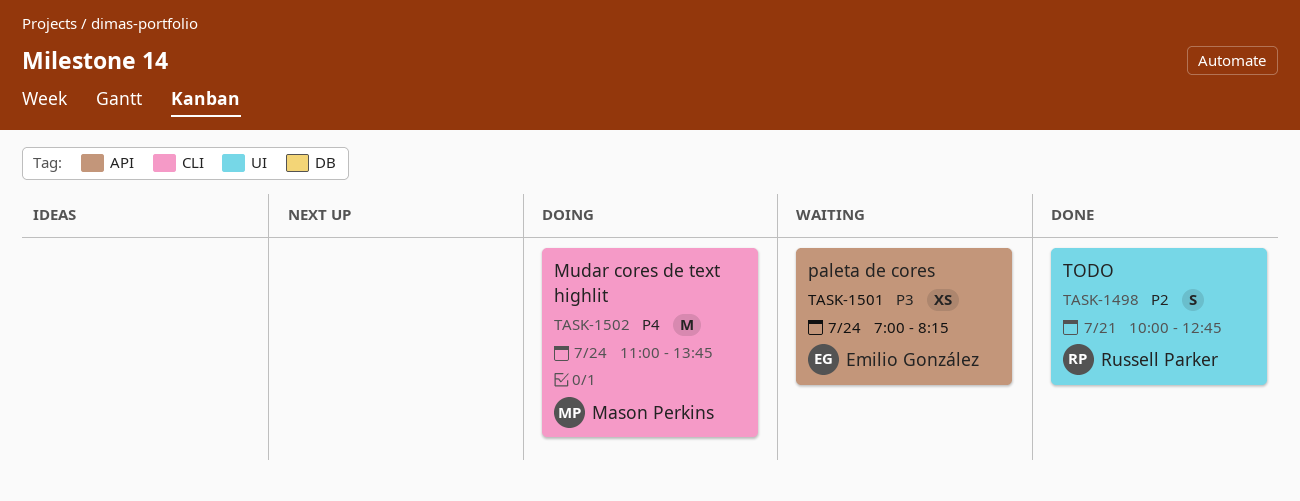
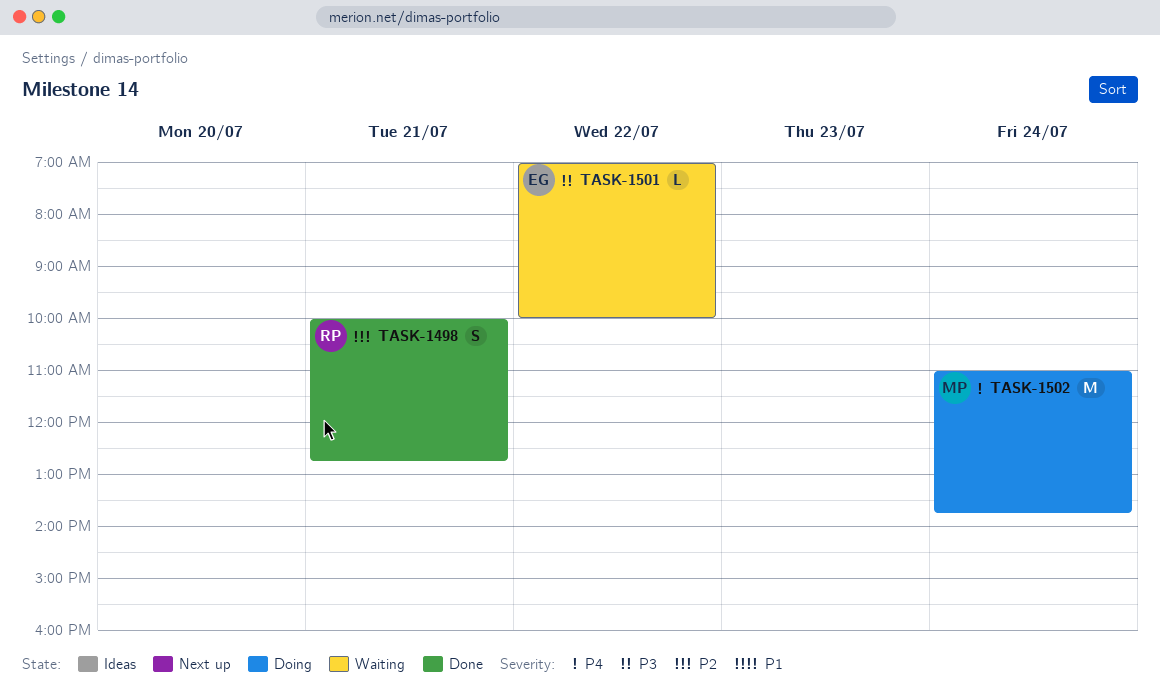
TASK-1501, estimate: XS -> L
TASK-1501, day: Jul 24 -> Jul 22
TASK-1501, ends: 08:15 -> 10:00

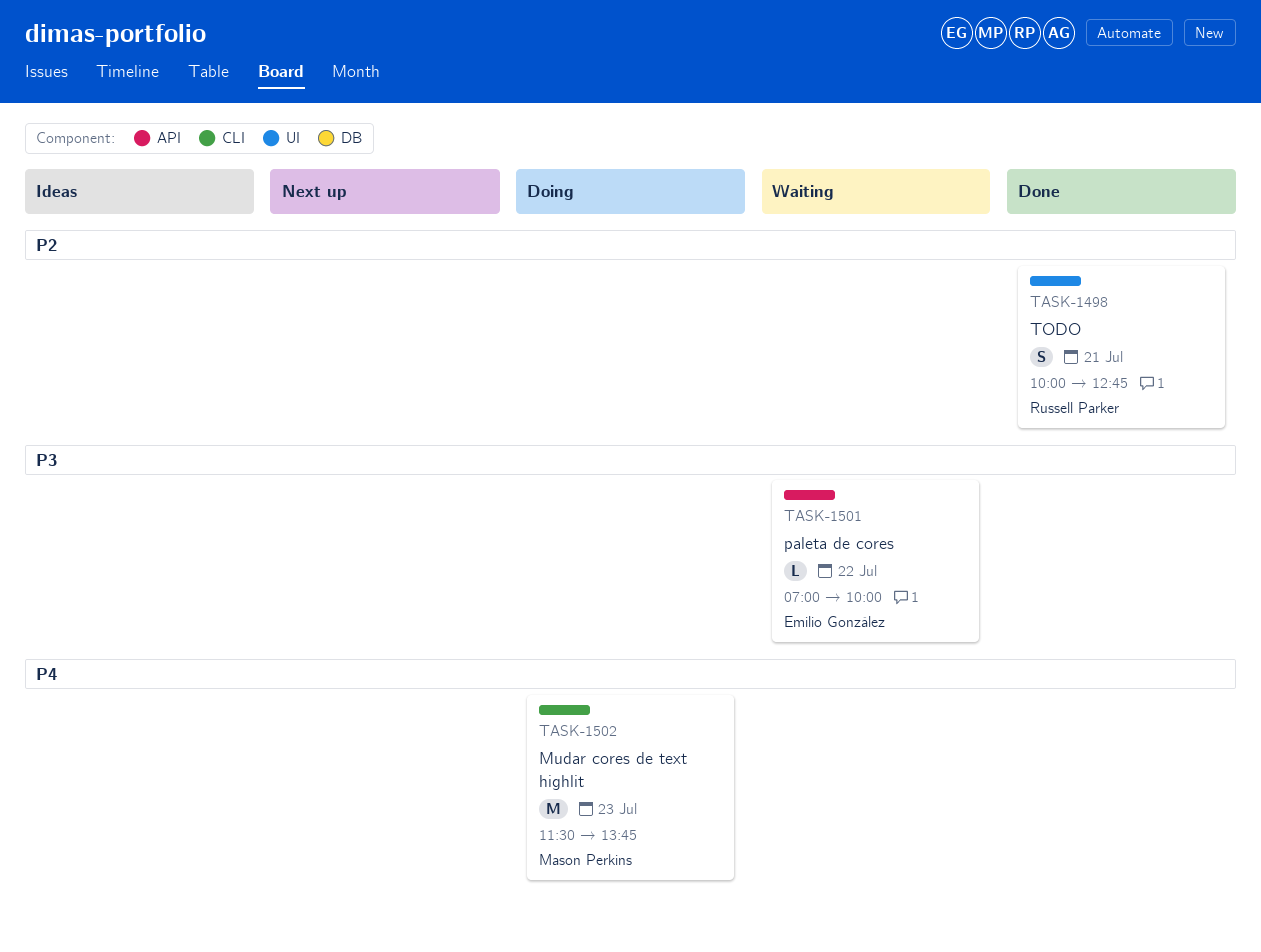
TASK-1502, day: Jul 24 -> Jul 23
TASK-1502, begins: 11:00 -> 11:30

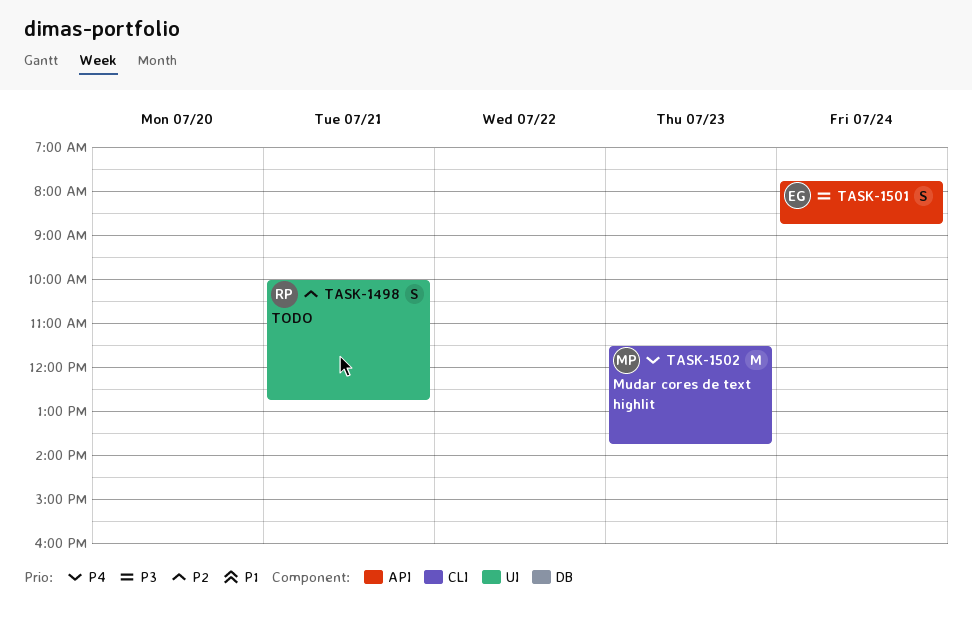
TASK-1501, estimate: L -> S
TASK-1501, day: Jul 22 -> Jul 24
TASK-1501, begins: 07:00 -> 07:45
TASK-1501, ends: 10:00 -> 08:45

